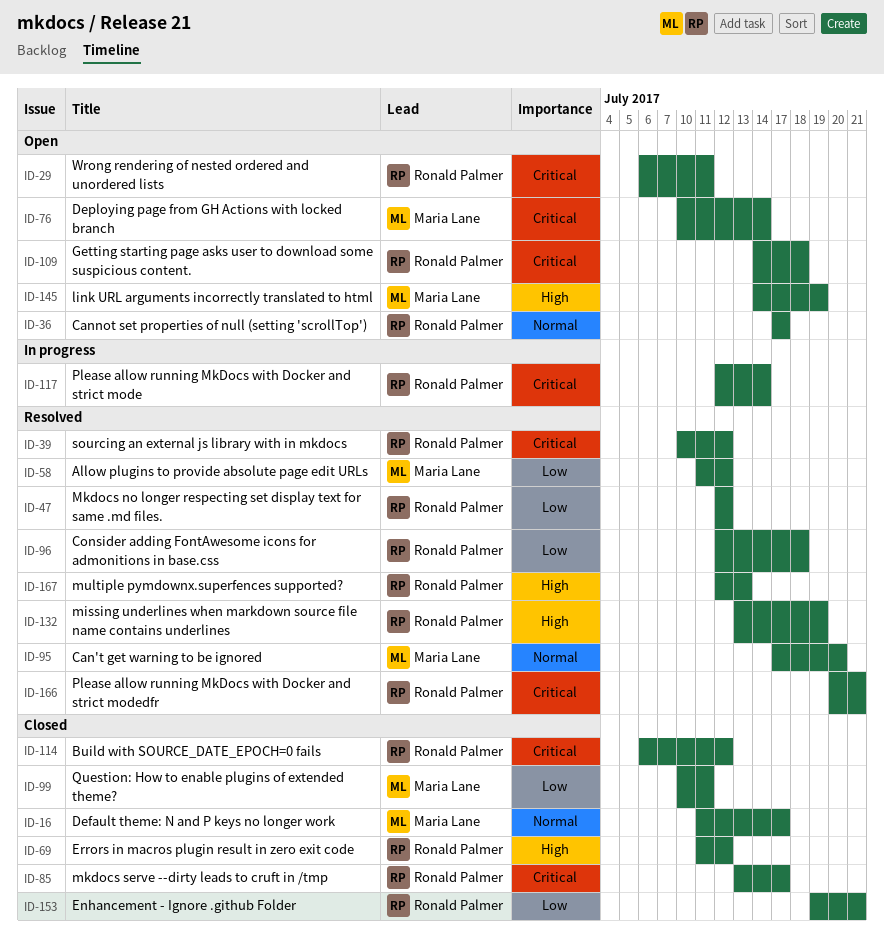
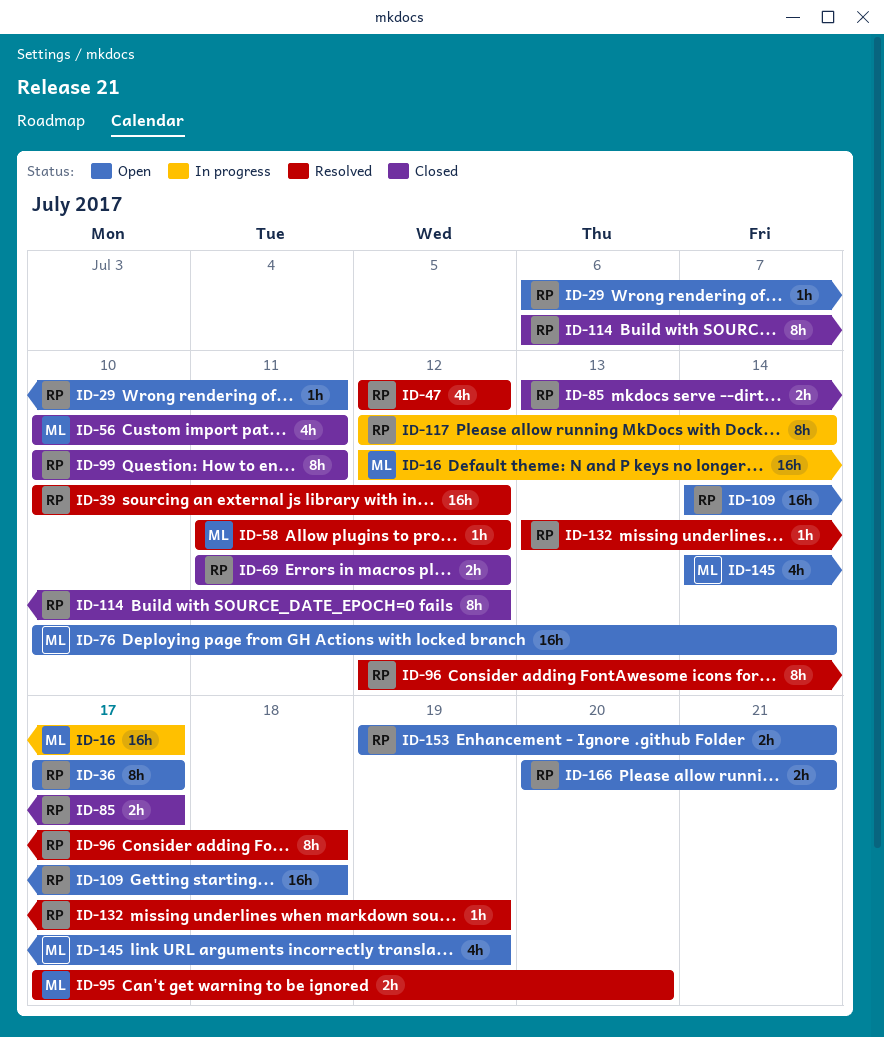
ID-16, status: Closed -> In progress
ID-16, start: Jul 11 -> Jul 12
ID-56: none -> present
ID-99, owner: Maria Lane -> Ronald Palmer
ID-153, status: Closed -> Open
ID-166, status: Resolved -> Open
ID-167: present -> none

